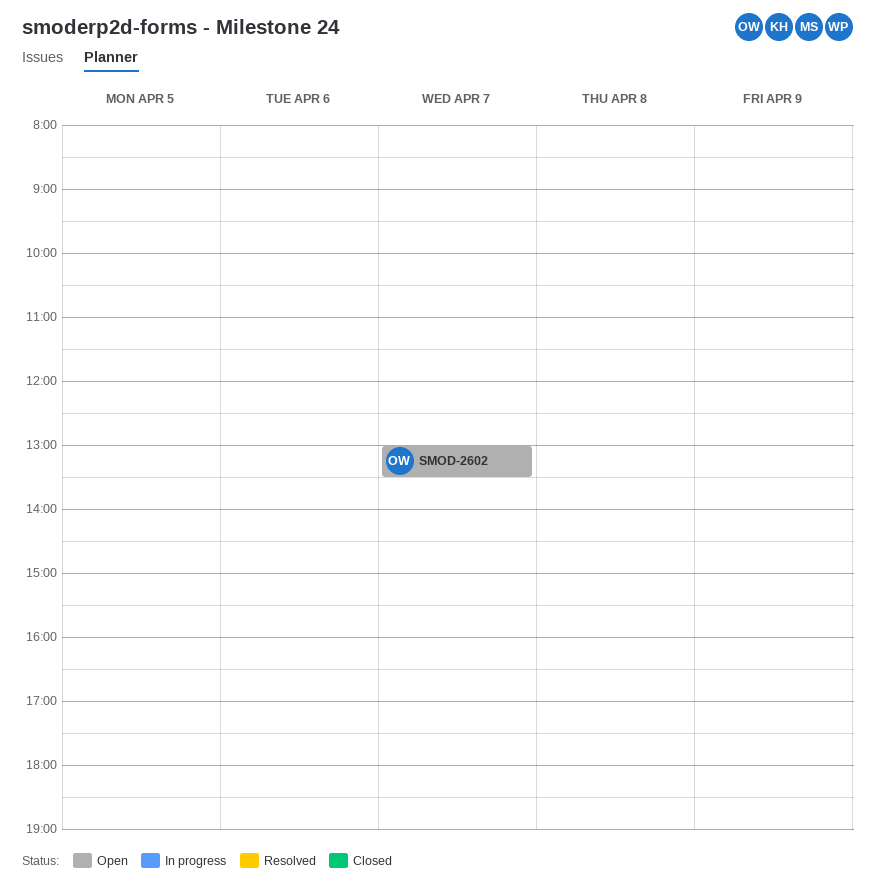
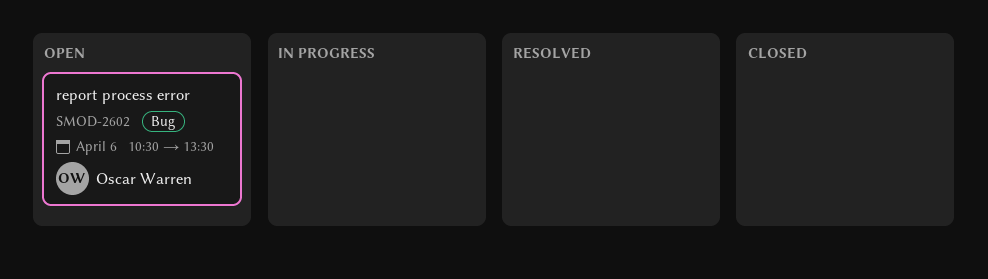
SMOD-2602, day: Apr 7 -> Apr 6
SMOD-2602, begins: 13:00 -> 10:30

